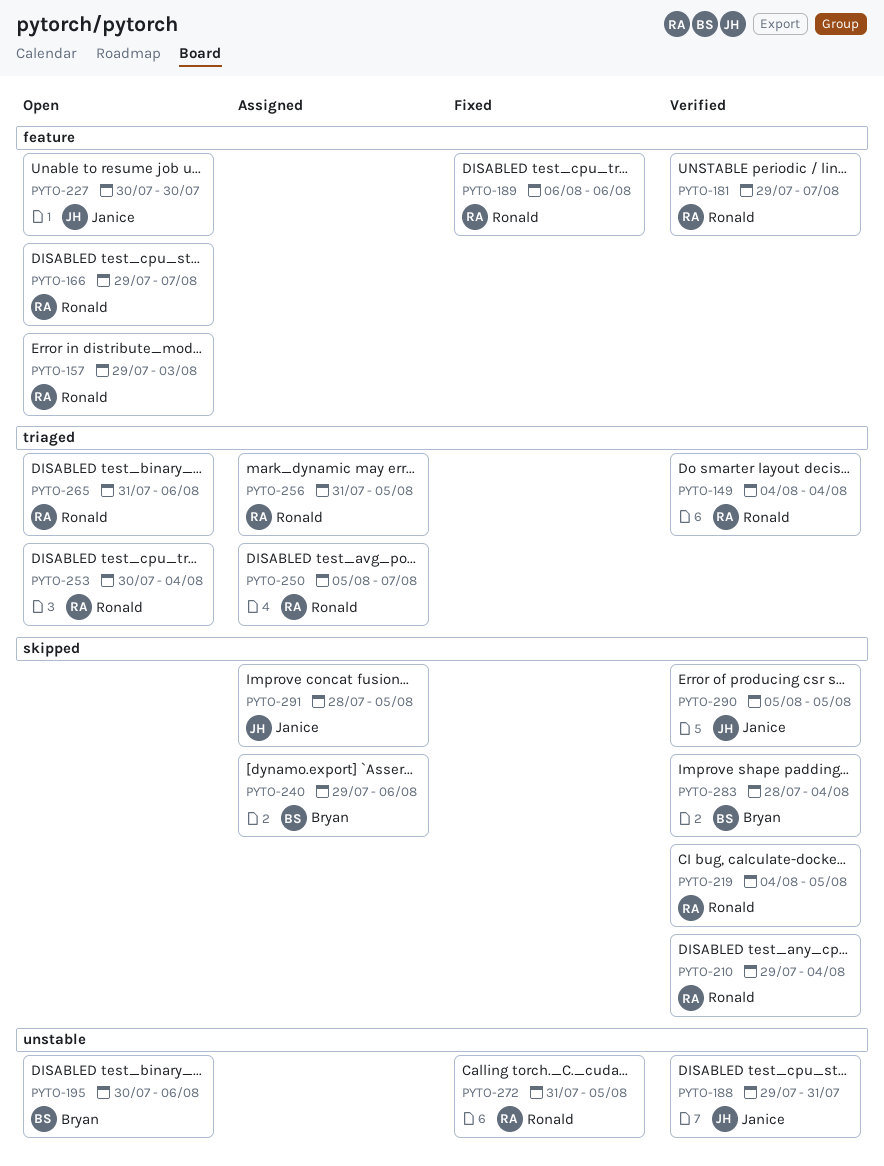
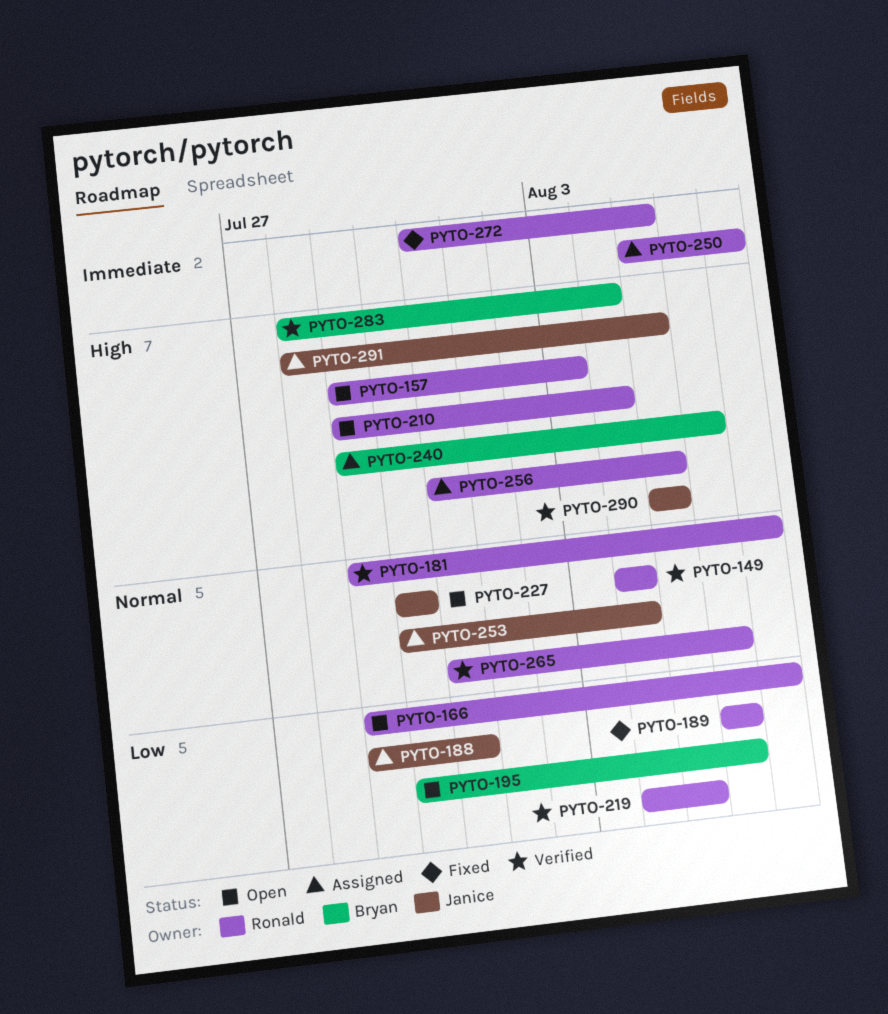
PYTO-188, status: Verified -> Assigned
PYTO-210, status: Verified -> Open
PYTO-253, status: Open -> Assigned
PYTO-253, owner: Ronald -> Janice
PYTO-265, status: Open -> Verified

